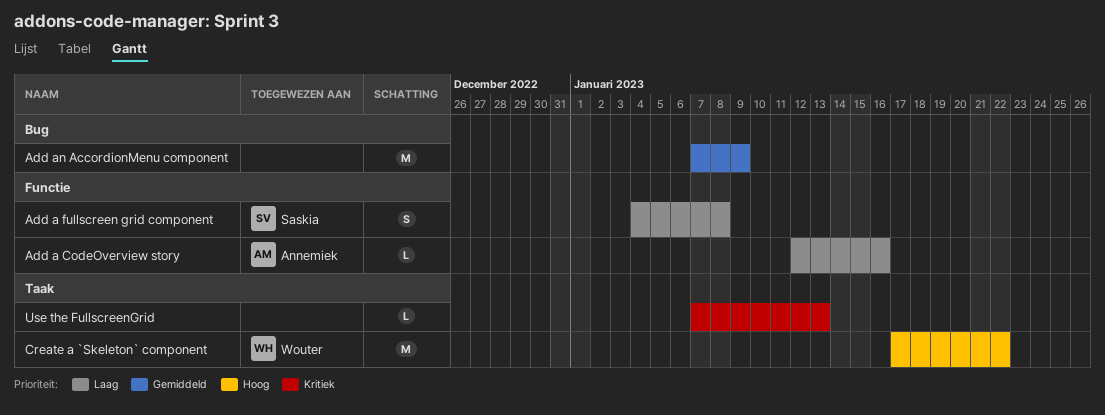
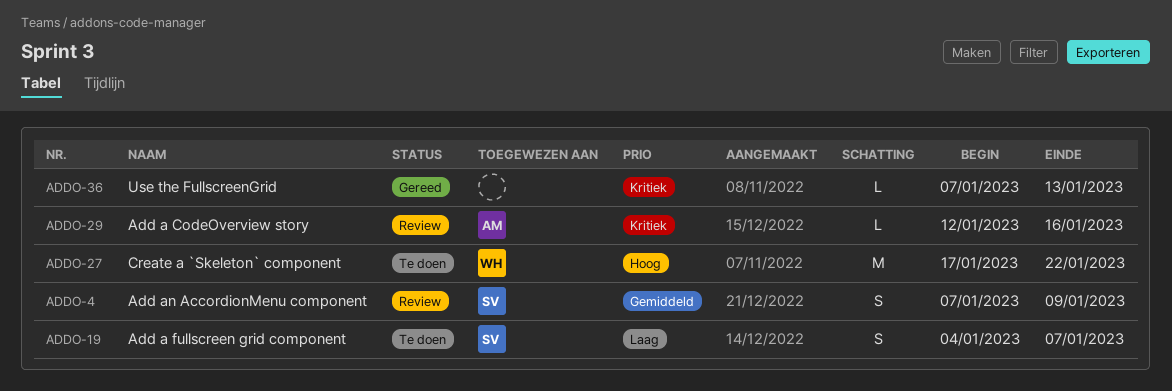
Add a CodeOverview story, priority: Laag -> Kritiek
Add a fullscreen grid component, due: Jan 8 -> Jan 7
Add an AccordionMenu component, owner: none -> Saskia
Add an AccordionMenu component, estimate: M -> S

